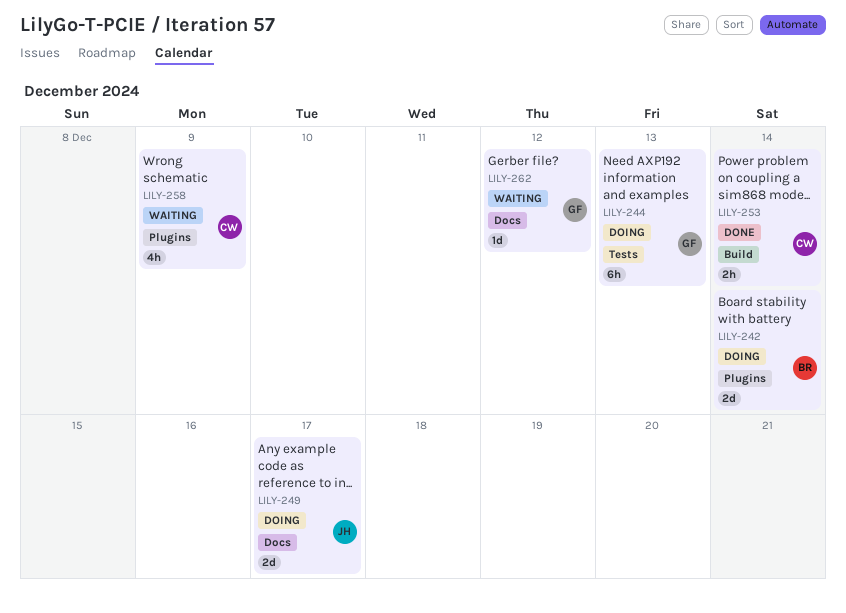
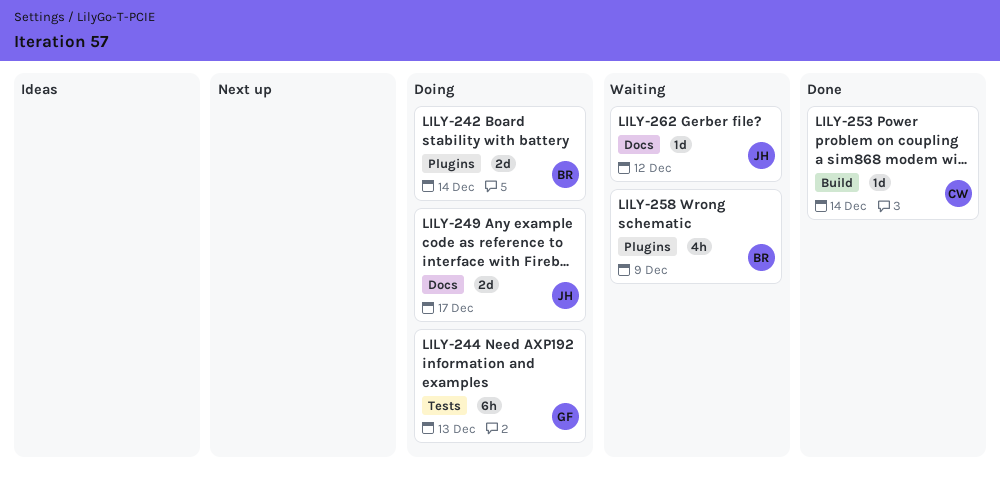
LILY-253, estimate: 2h -> 1d
LILY-258, owner: CW -> BR
LILY-262, owner: GF -> JH

